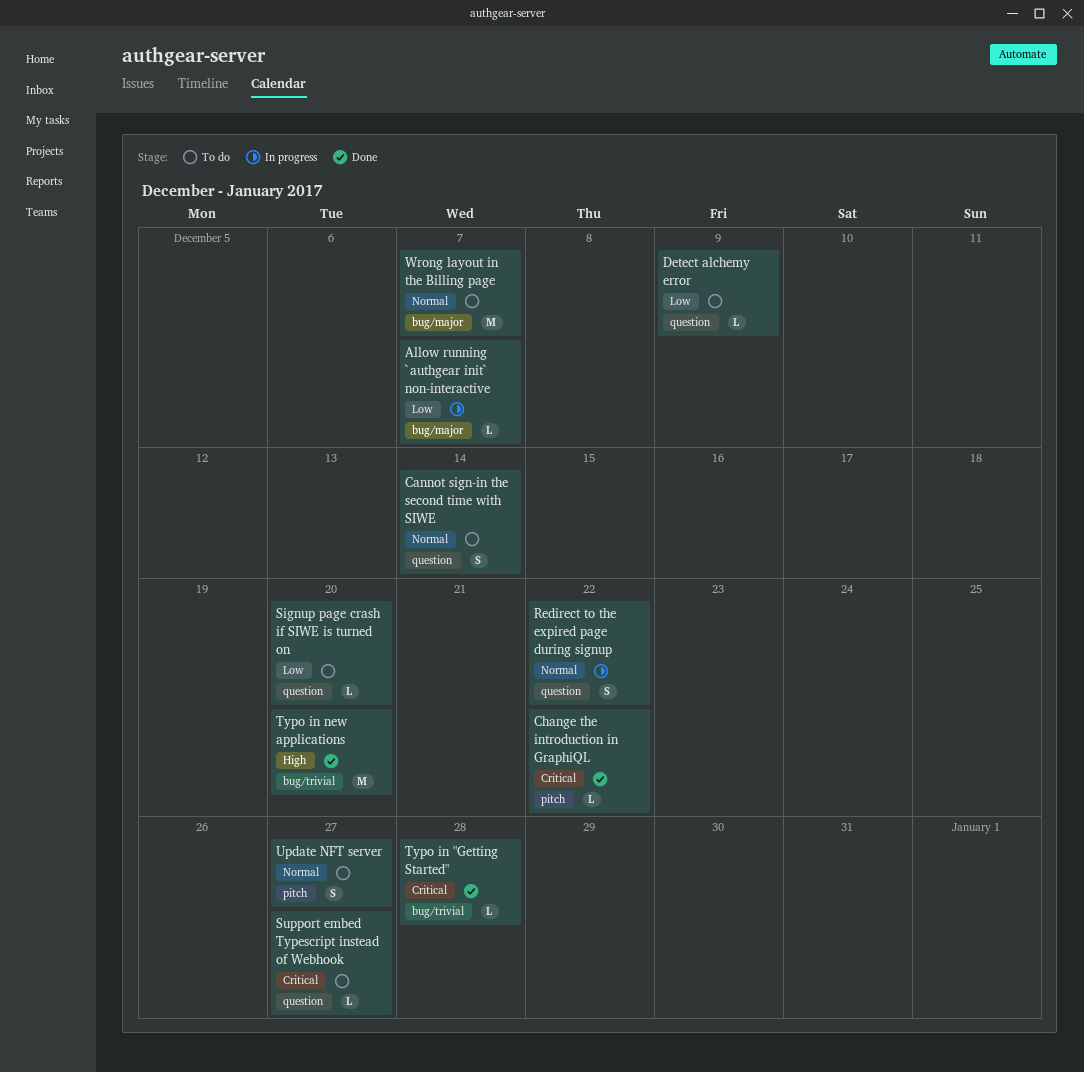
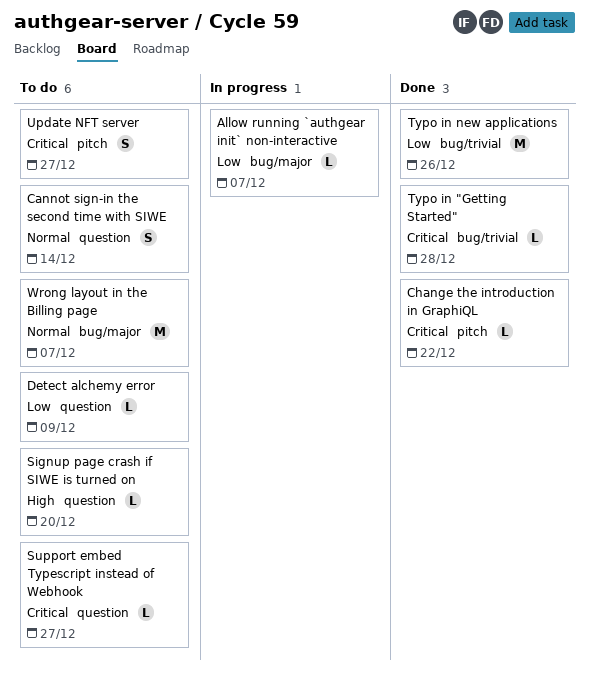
Redirect to the expired page during signup: present -> none
Signup page crash if SIWE is turned on, priority: Low -> High
Typo in new applications, priority: High -> Low
Typo in new applications, due: Dec 20 -> Dec 26
Update NFT server, priority: Normal -> Critical

